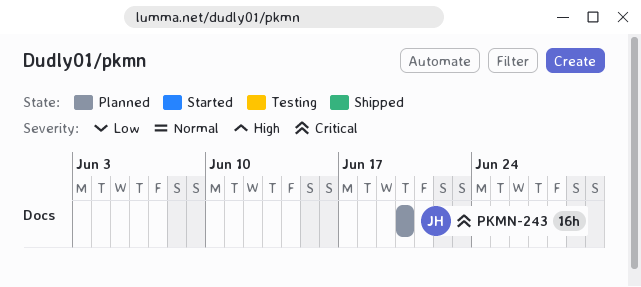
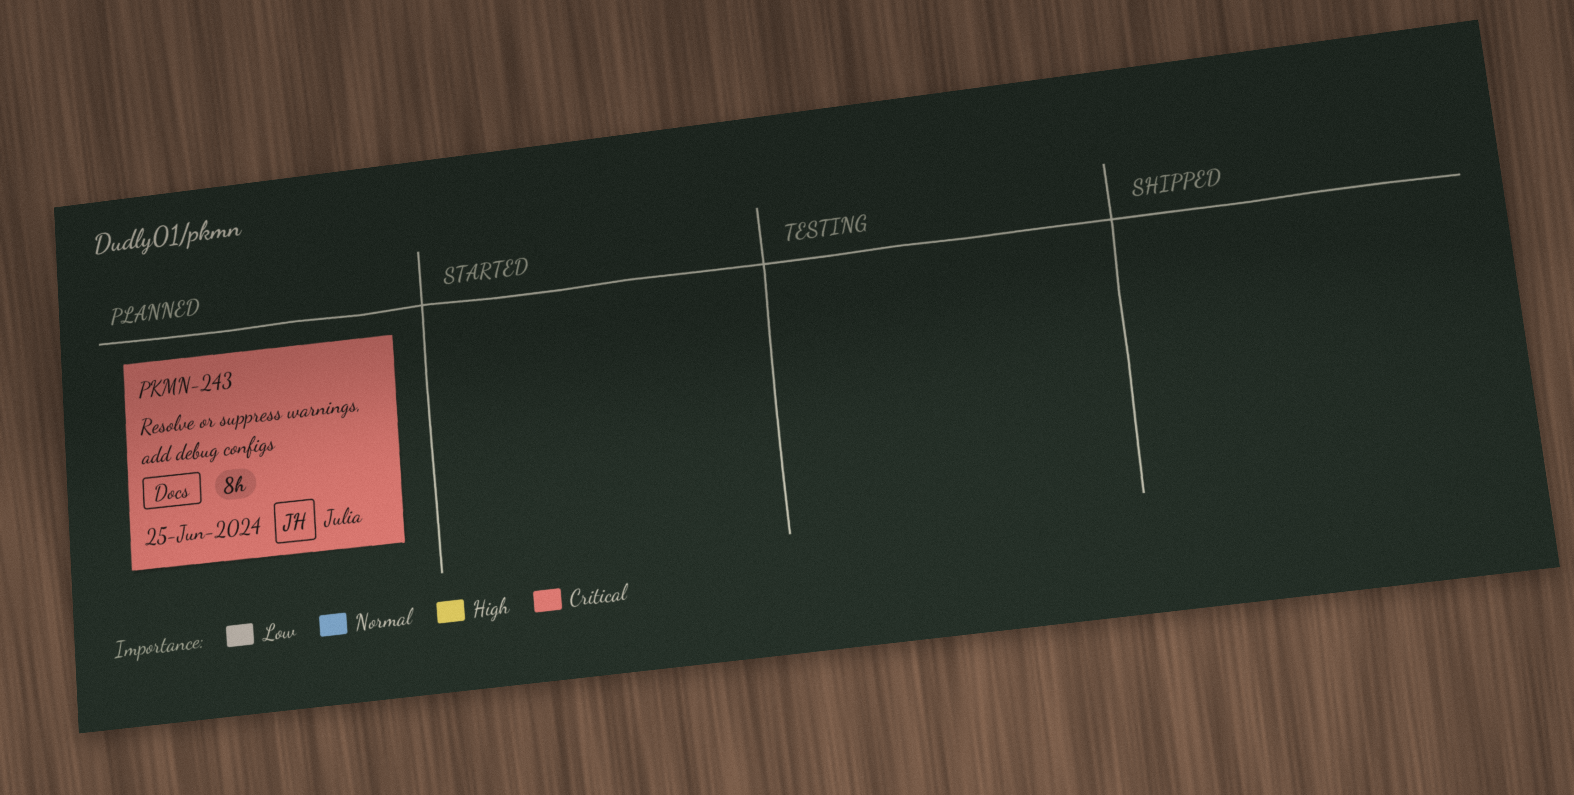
PKMN-243, estimate: 16h -> 8h
PKMN-243, due: Jun 20 -> Jun 25

